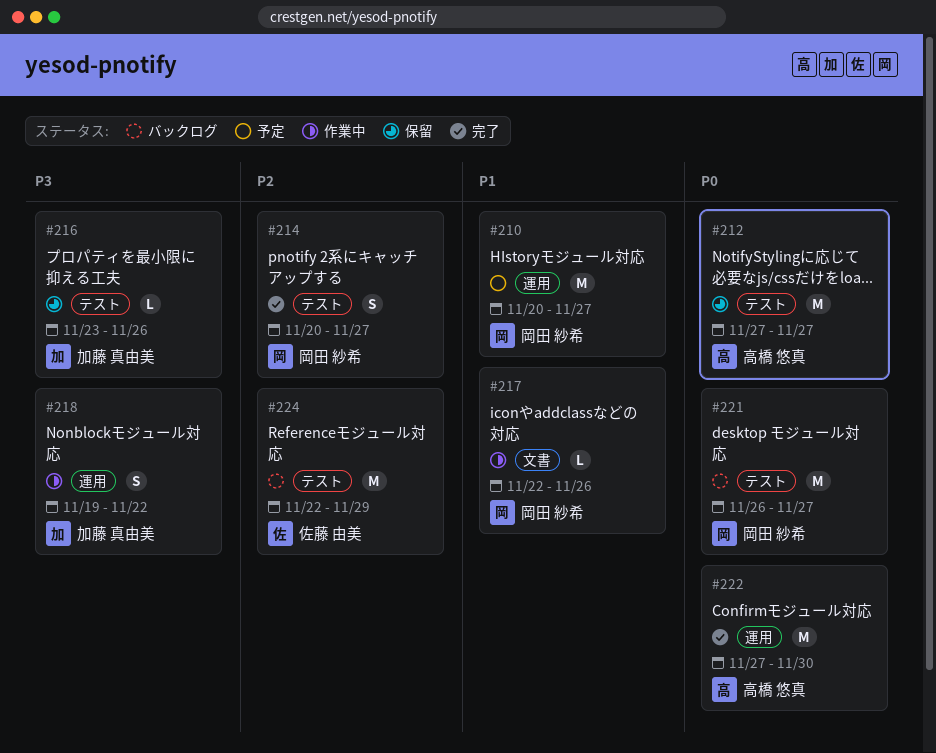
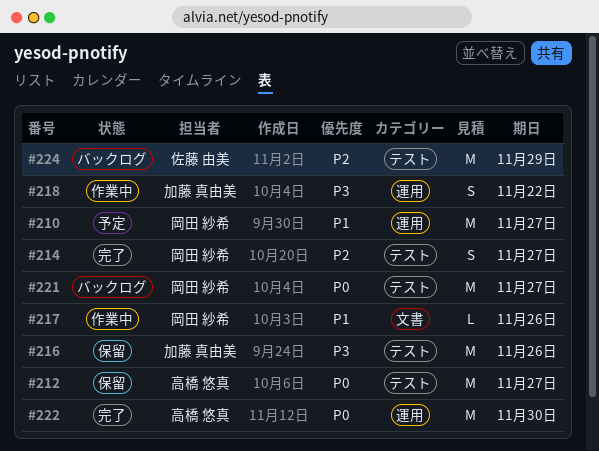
#216, estimate: L -> M

